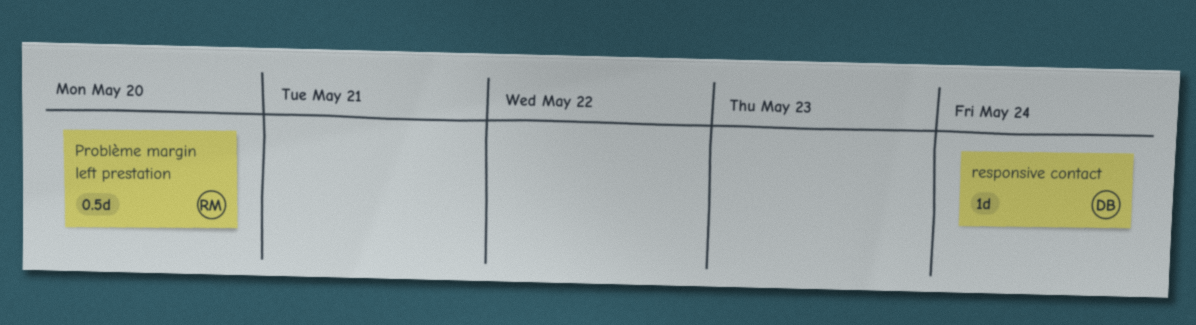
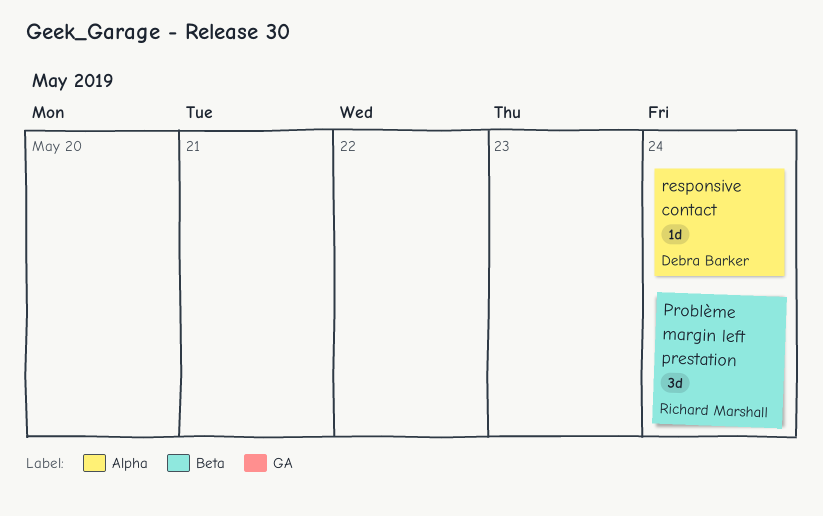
Problème margin left prestation, estimate: 0.5d -> 3d
Problème margin left prestation, due: May 20 -> May 24

